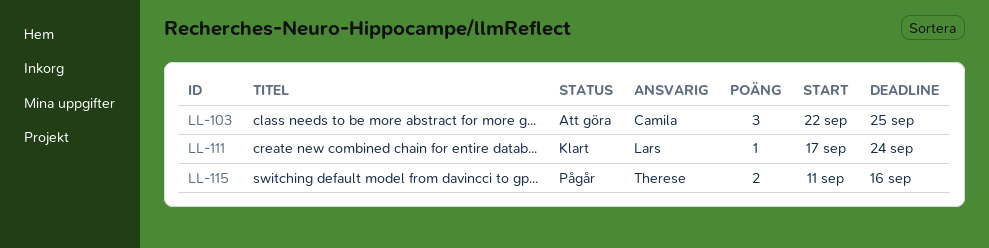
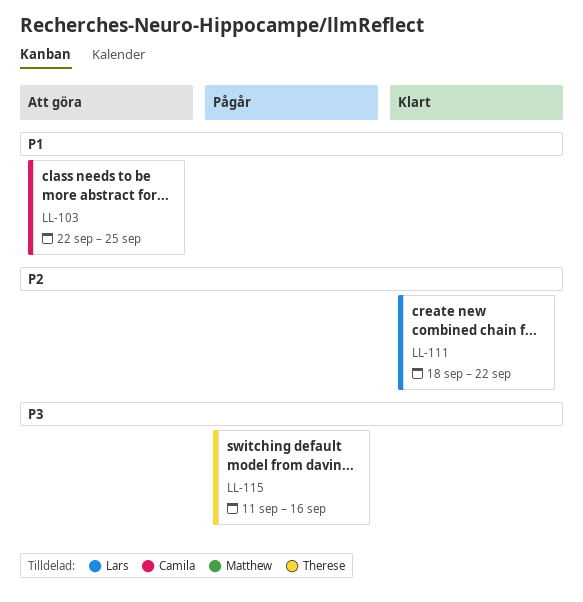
LL-111, start: Sep 17 -> Sep 18
LL-111, due: Sep 24 -> Sep 22

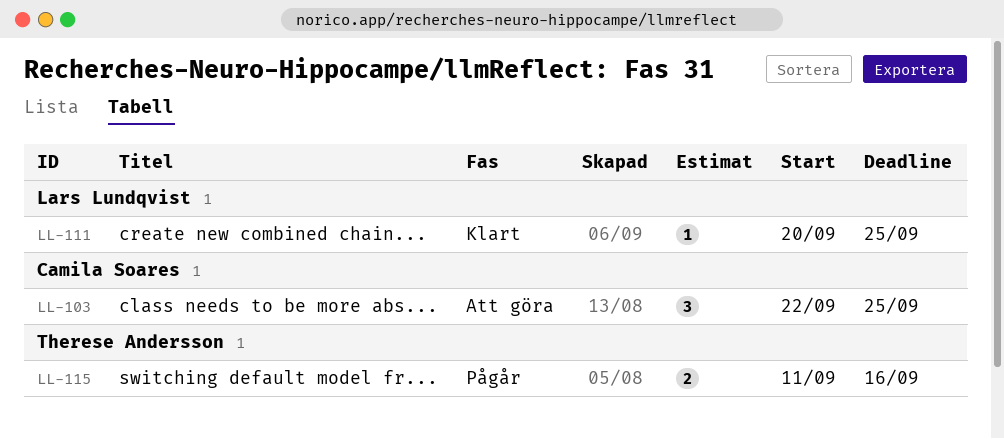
LL-111, start: Sep 18 -> Sep 20
LL-111, due: Sep 22 -> Sep 25

